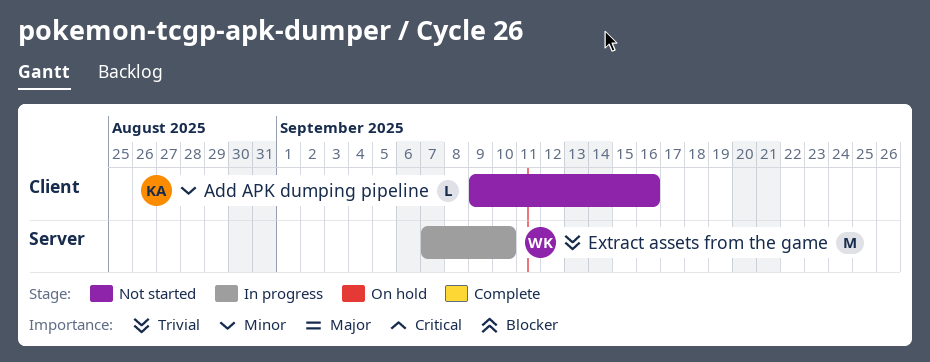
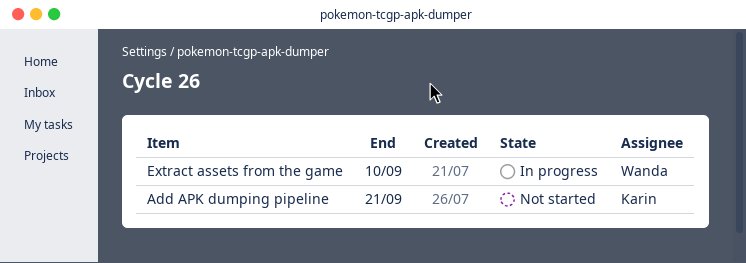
Add APK dumping pipeline, due: Sep 16 -> Sep 21

